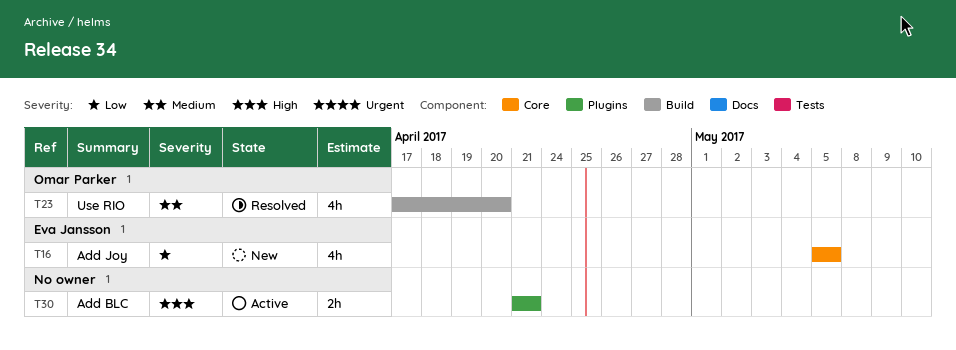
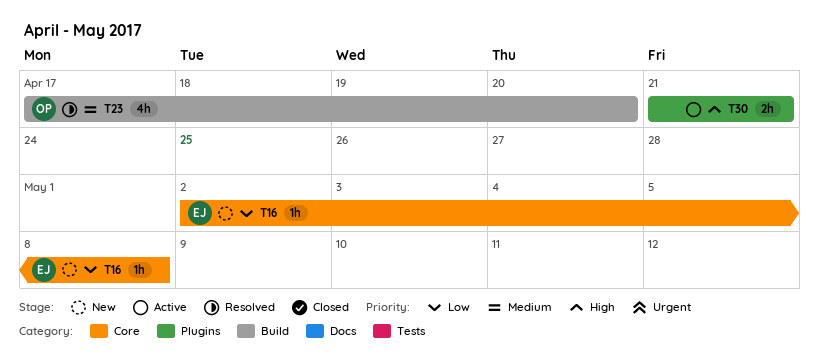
T16, estimate: 4h -> 1h
T16, start: May 5 -> May 2
T16, due: May 5 -> May 8

